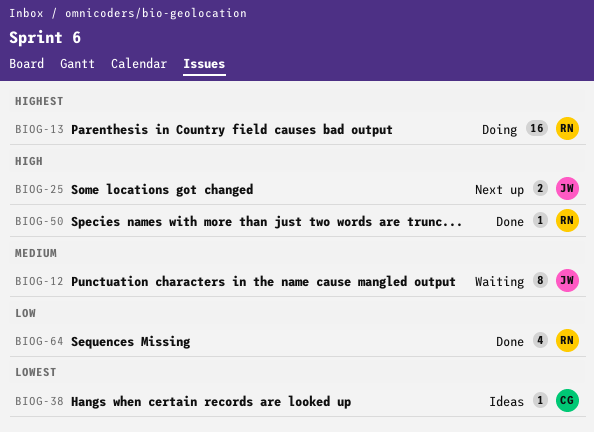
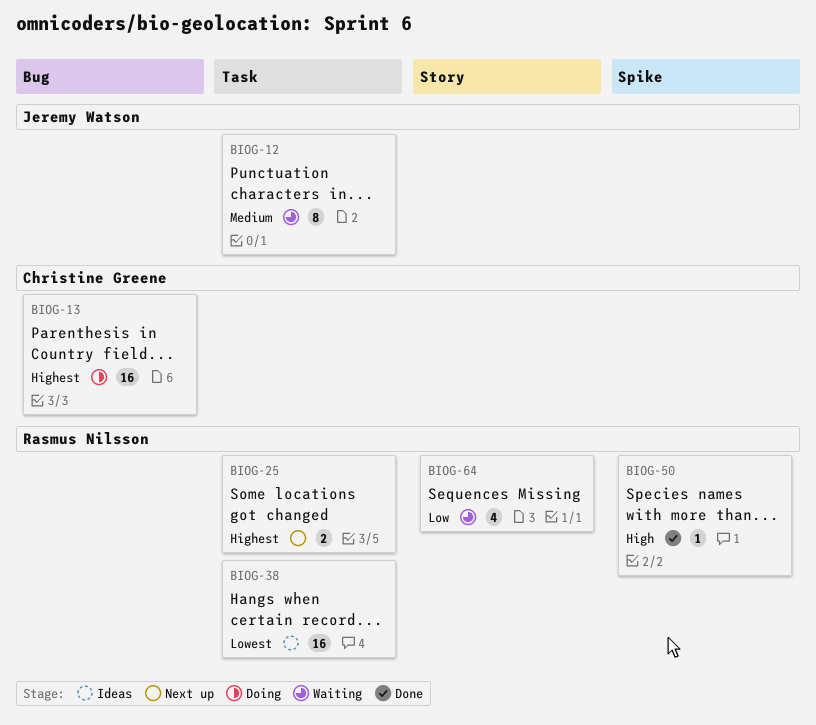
BIOG-13, owner: Rasmus Nilsson -> Christine Greene
BIOG-25, owner: Jeremy Watson -> Rasmus Nilsson
BIOG-25, priority: High -> Highest
BIOG-38, owner: Christine Greene -> Rasmus Nilsson
BIOG-38, estimate: 1 -> 16
BIOG-64, status: Done -> Waiting

